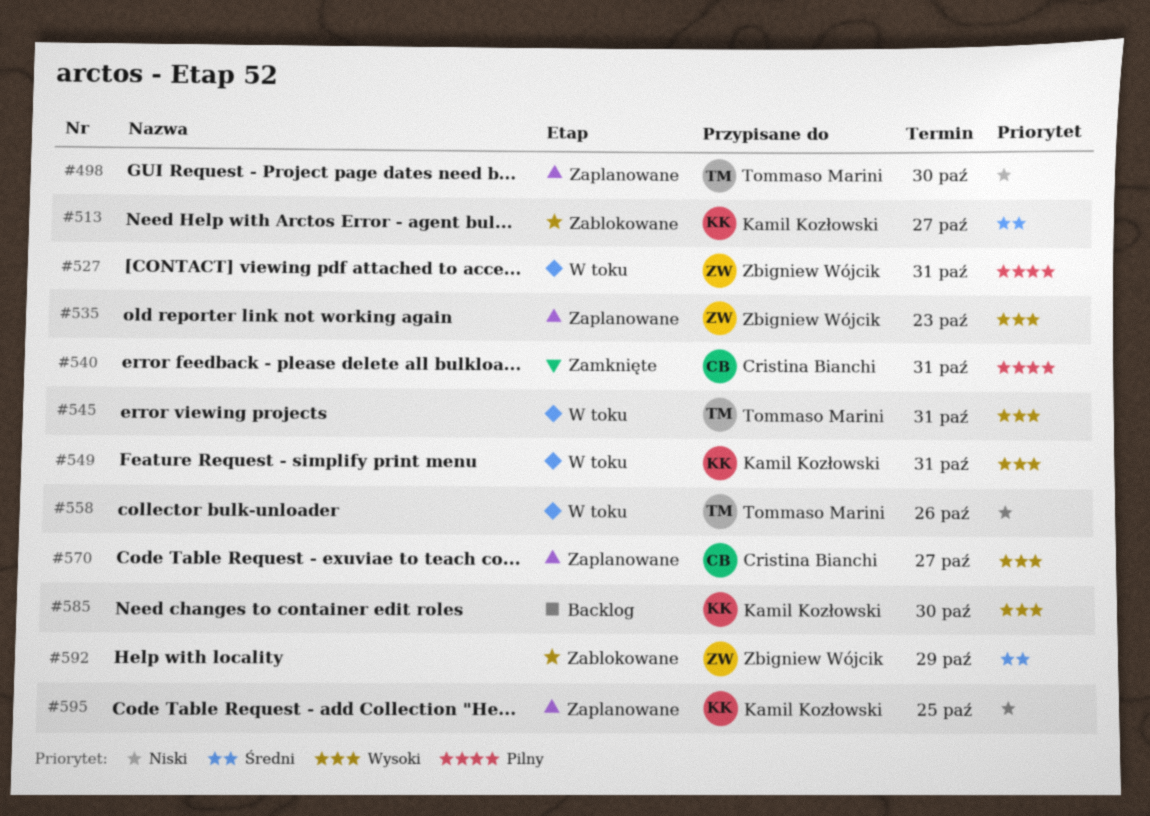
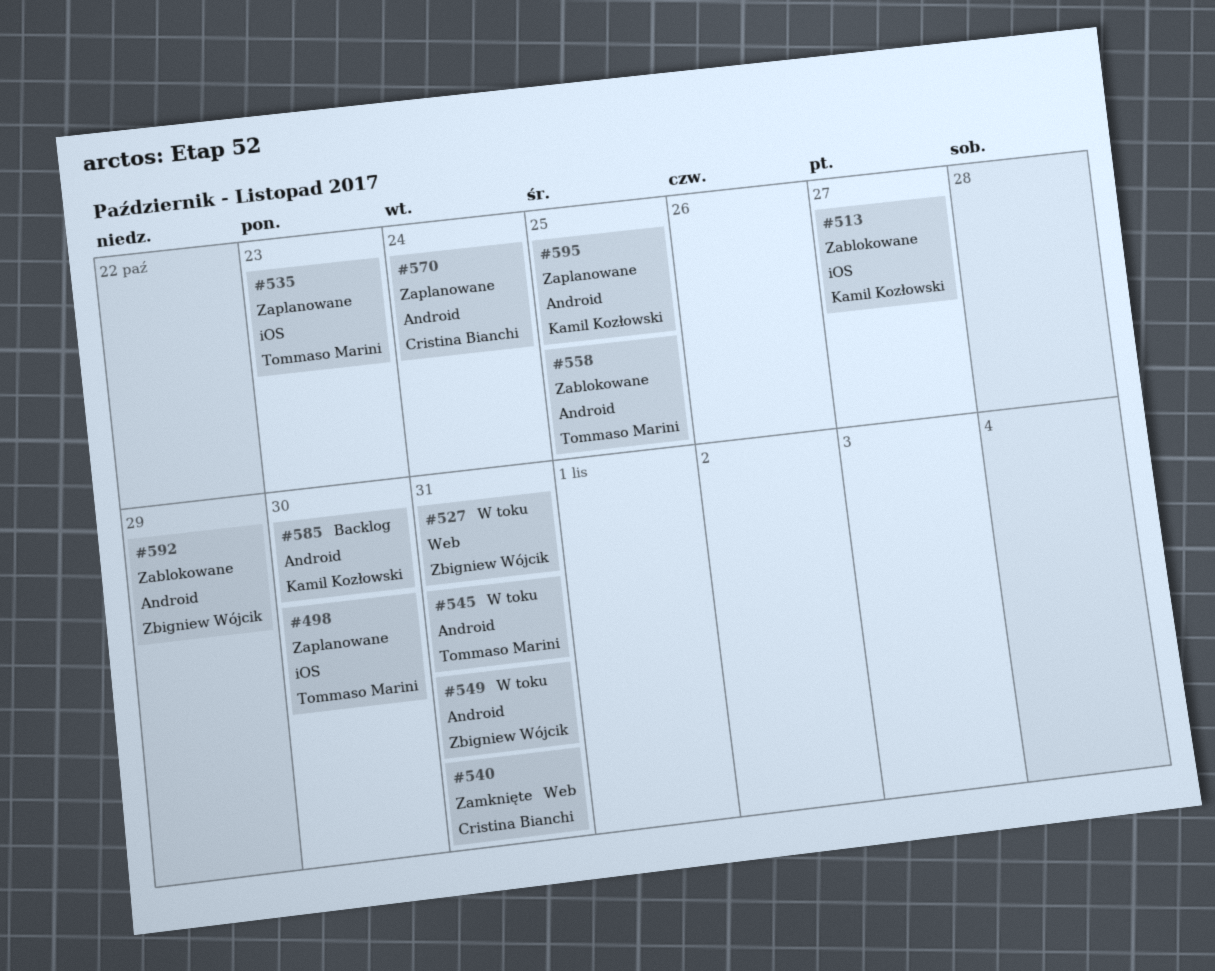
#535, owner: Zbigniew Wójcik -> Tommaso Marini
#549, owner: Kamil Kozłowski -> Zbigniew Wójcik
#558, status: W toku -> Zablokowane
#558, due: Oct 26 -> Oct 25
#570, due: Oct 27 -> Oct 24

